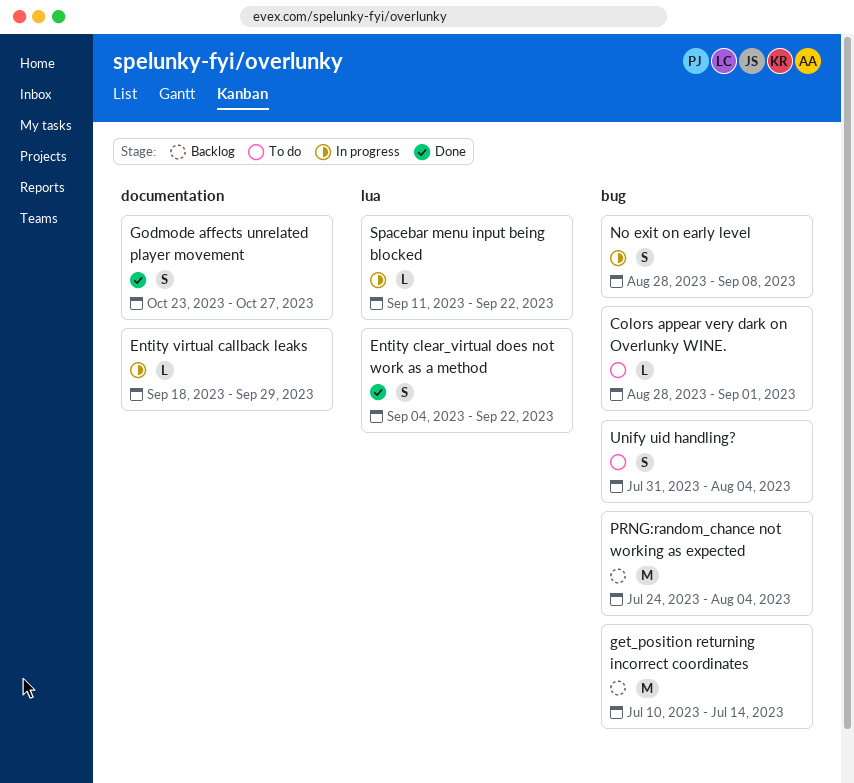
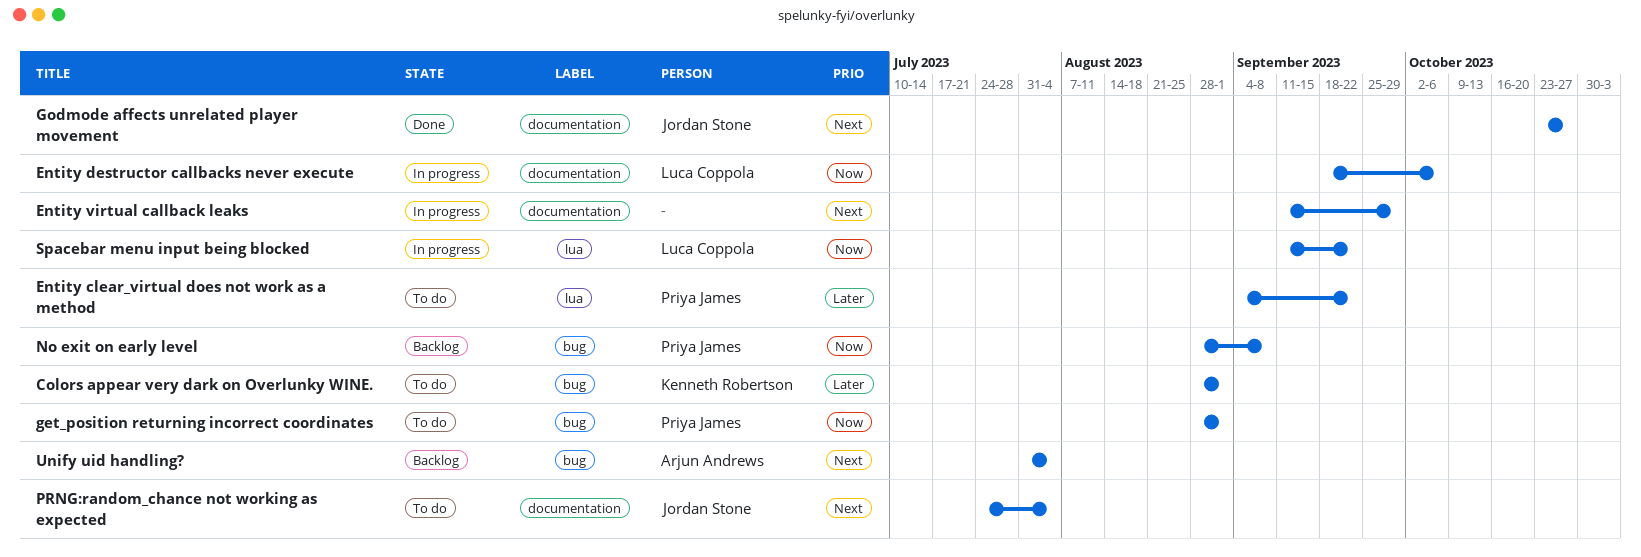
Entity clear_virtual does not work as a method, status: Done -> To do
Entity destructor callbacks never execute: none -> present
Entity virtual callback leaks, start: Sep 18 -> Sep 11
get_position returning incorrect coordinates, status: Backlog -> To do
get_position returning incorrect coordinates, start: Jul 10 -> Aug 28
get_position returning incorrect coordinates, due: Jul 14 -> Sep 1
No exit on early level, status: In progress -> Backlog
PRNG:random_chance not working as expected, status: Backlog -> To do
PRNG:random_chance not working as expected, label: bug -> documentation
Unify uid handling?, status: To do -> Backlog

